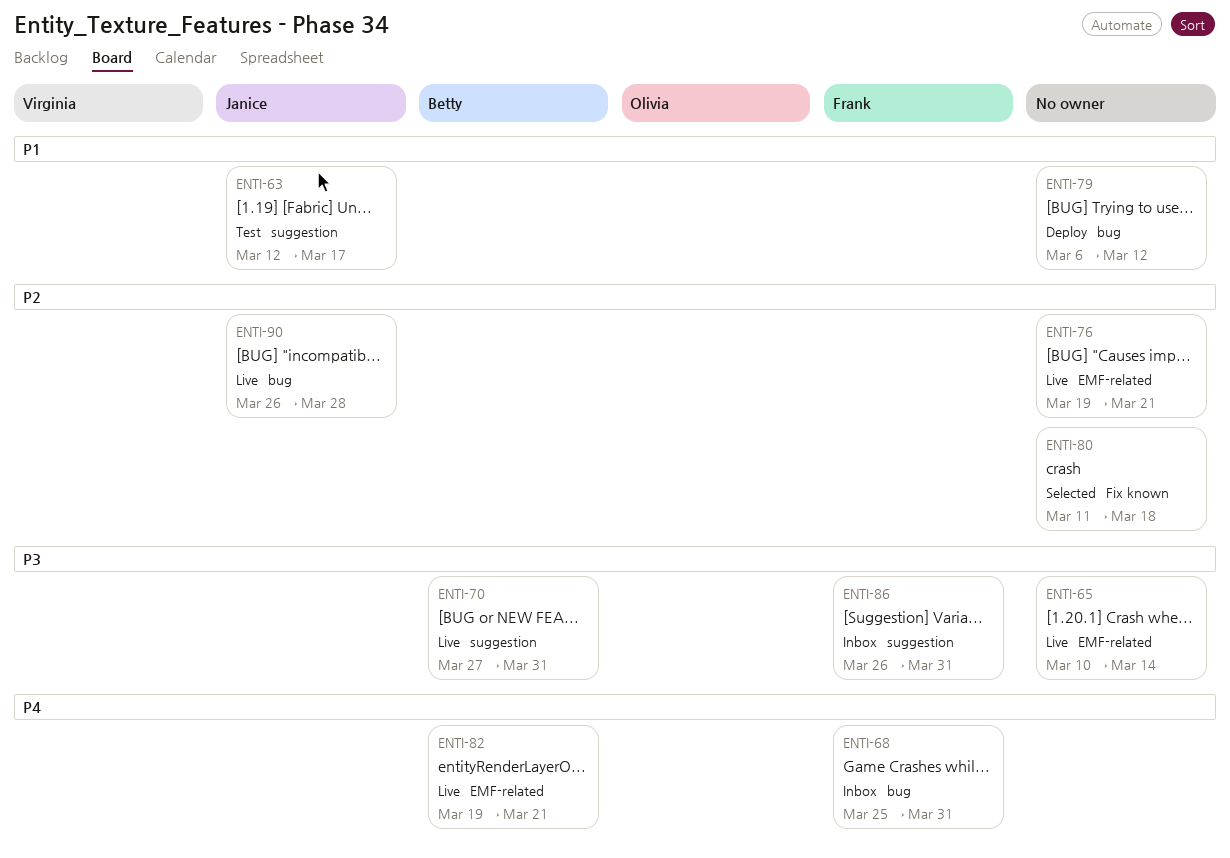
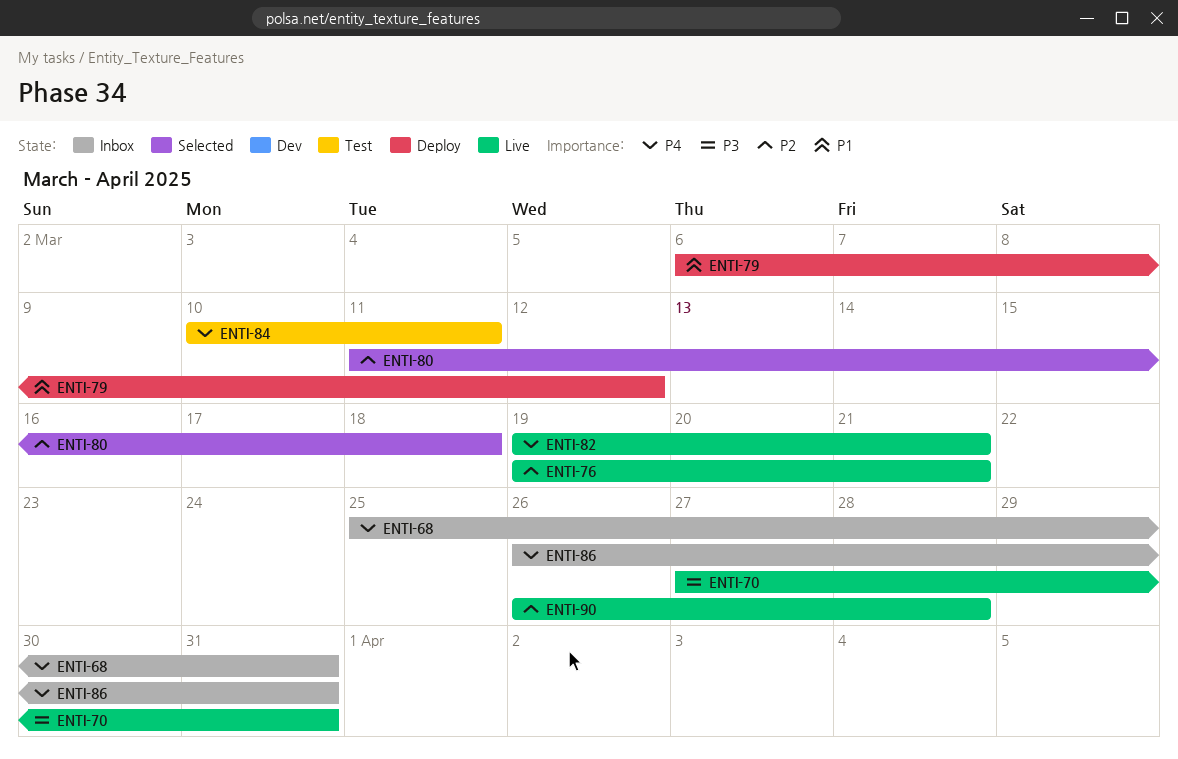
ENTI-63: present -> none
ENTI-65: present -> none
ENTI-84: none -> present
ENTI-86, priority: P3 -> P4

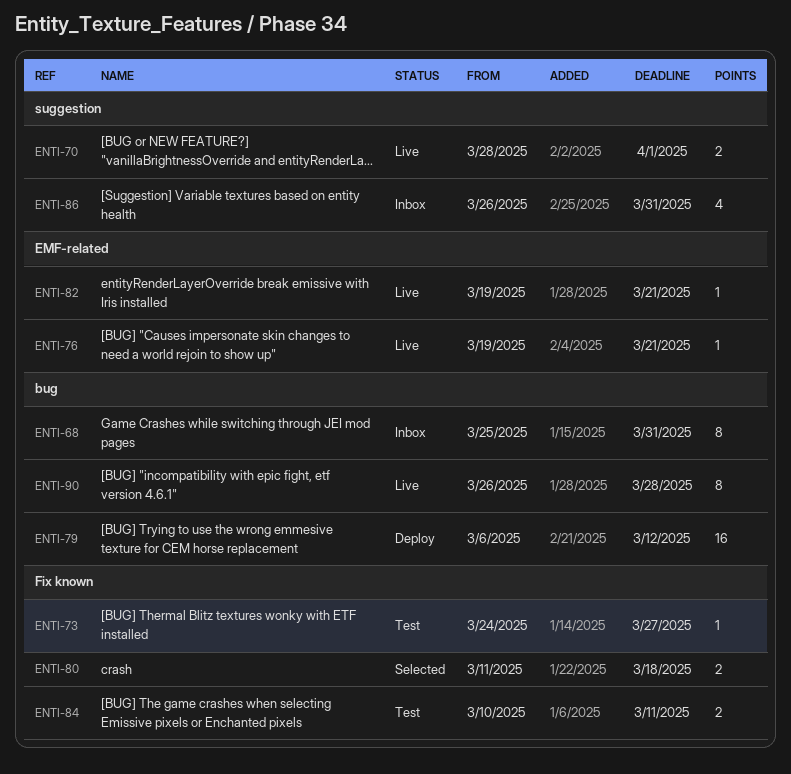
ENTI-70, start: Mar 27 -> Mar 28
ENTI-70, due: Mar 31 -> Apr 1
ENTI-73: none -> present

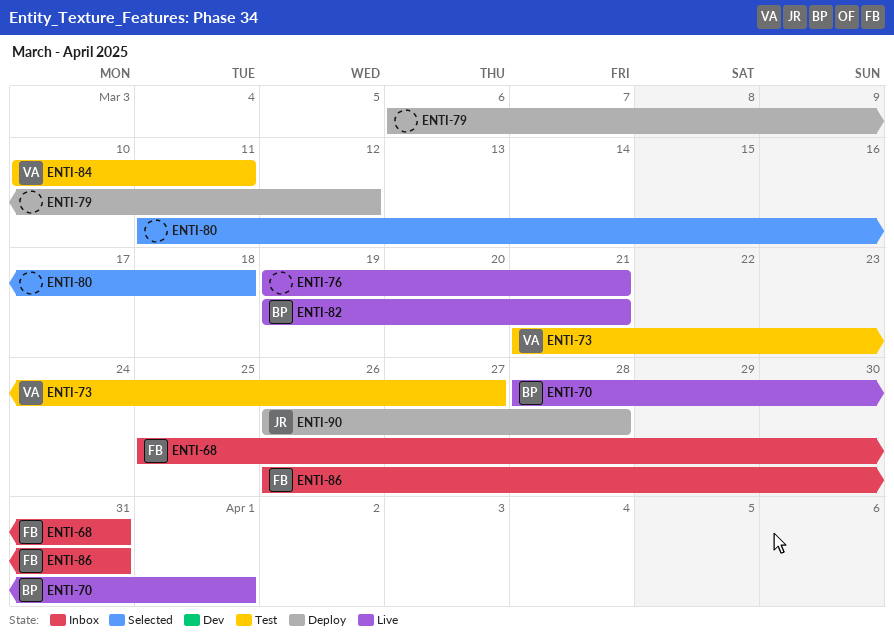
ENTI-73, start: Mar 24 -> Mar 21
ENTI-90, status: Live -> Deploy

